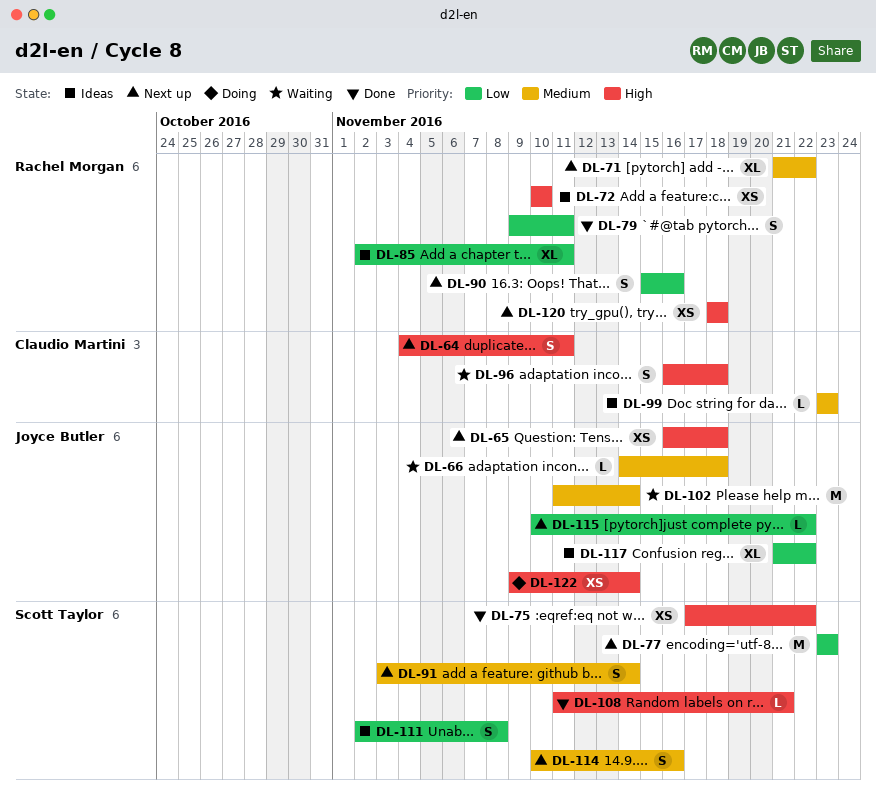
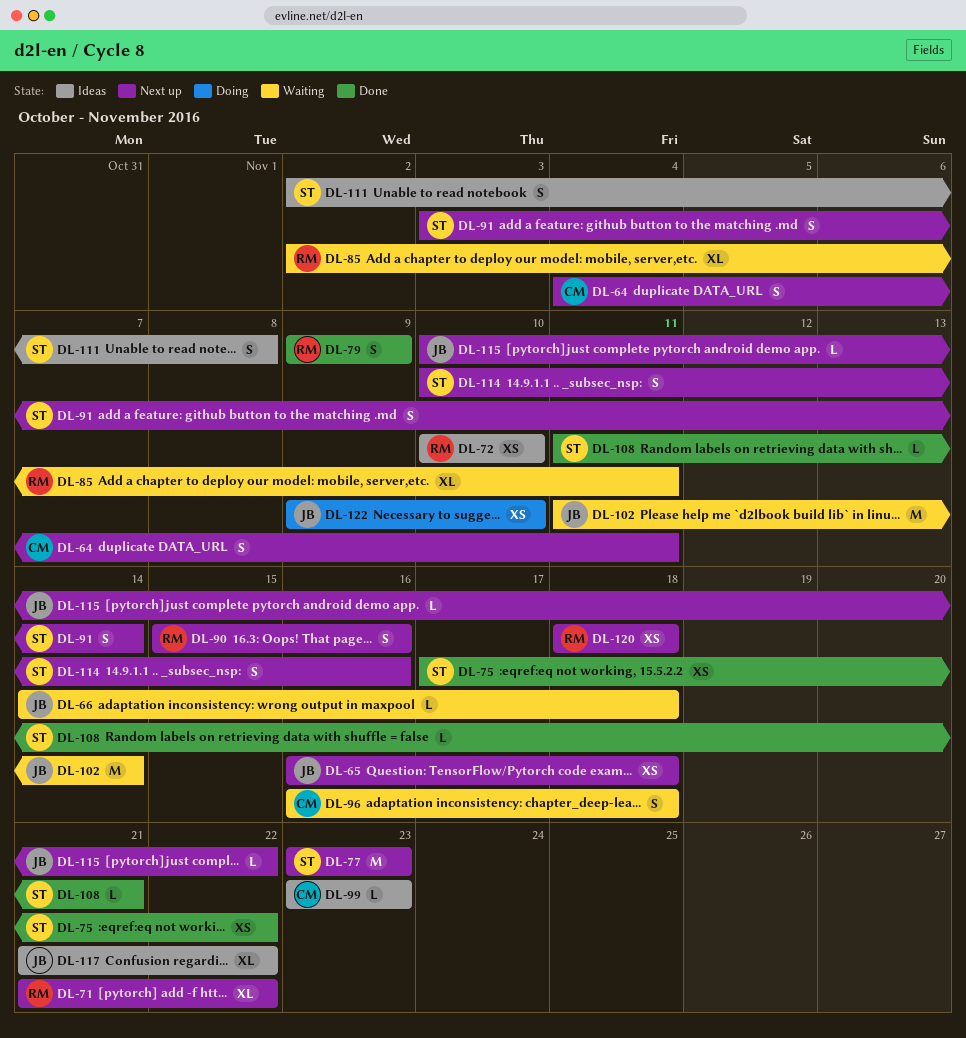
DL-79, due: Nov 11 -> Nov 9
DL-85, status: Ideas -> Waiting
DL-122, due: Nov 14 -> Nov 10

